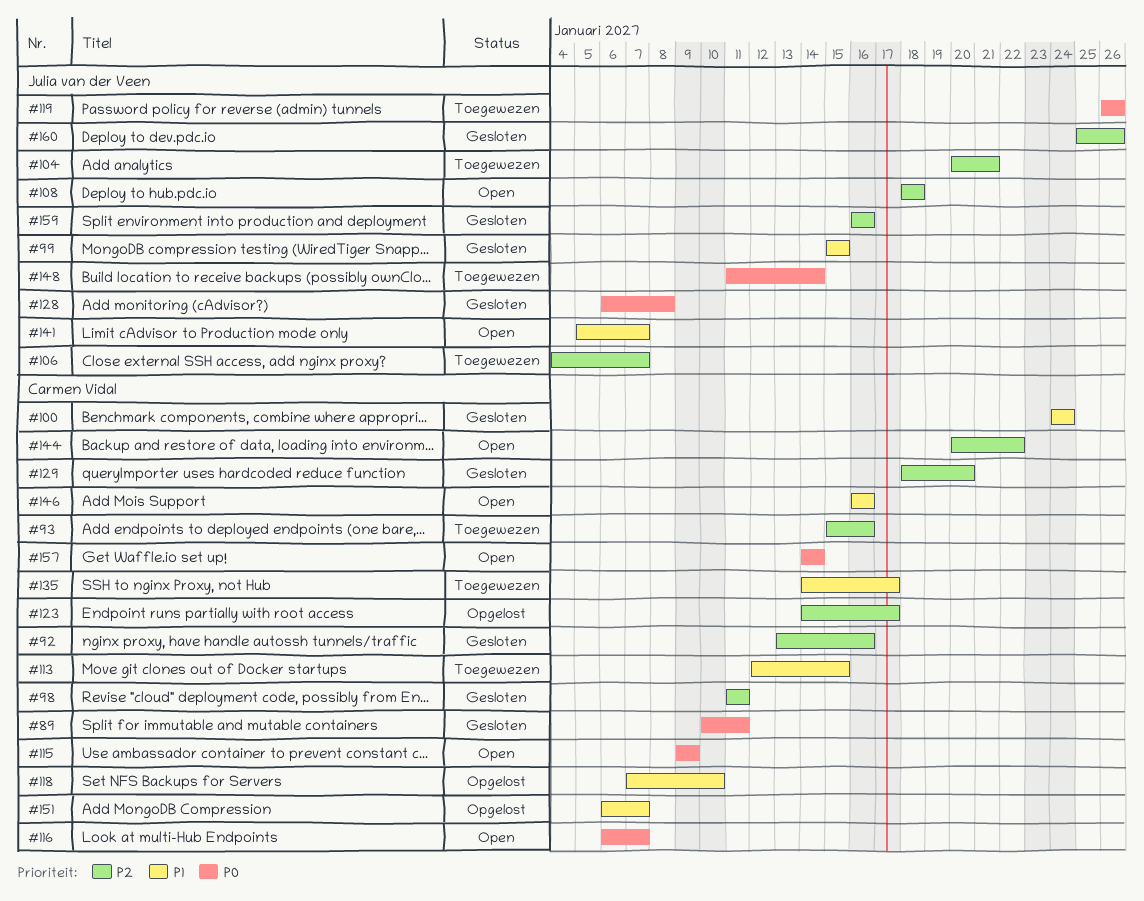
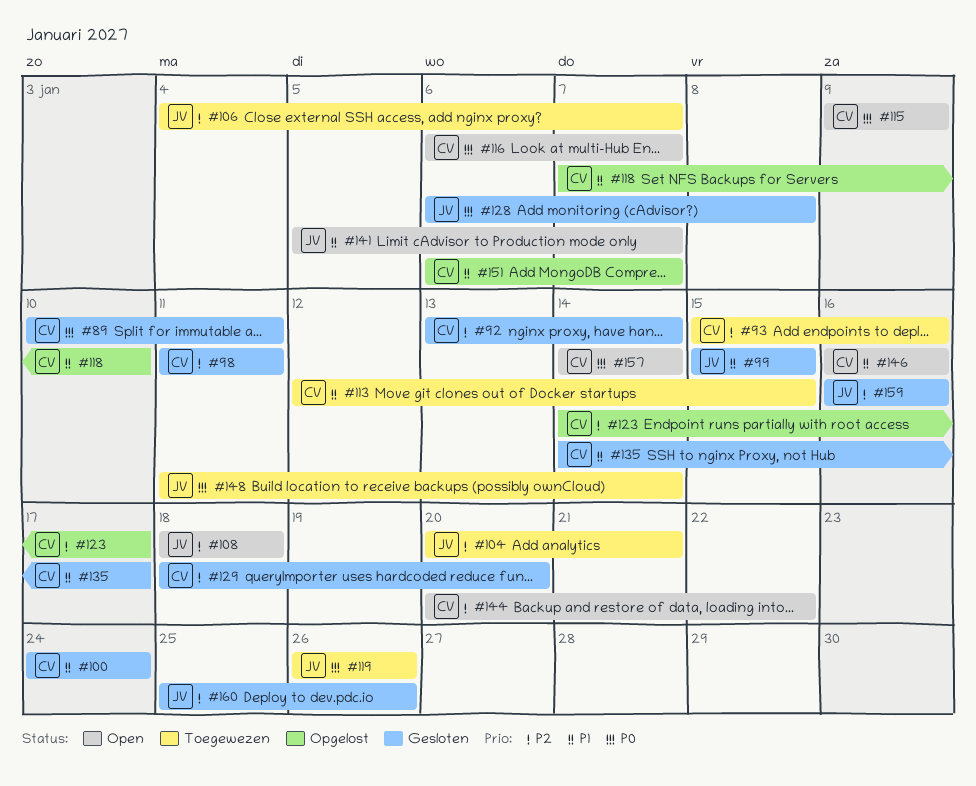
#92, due: Jan 16 -> Jan 14
#135, status: Toegewezen -> Gesloten

